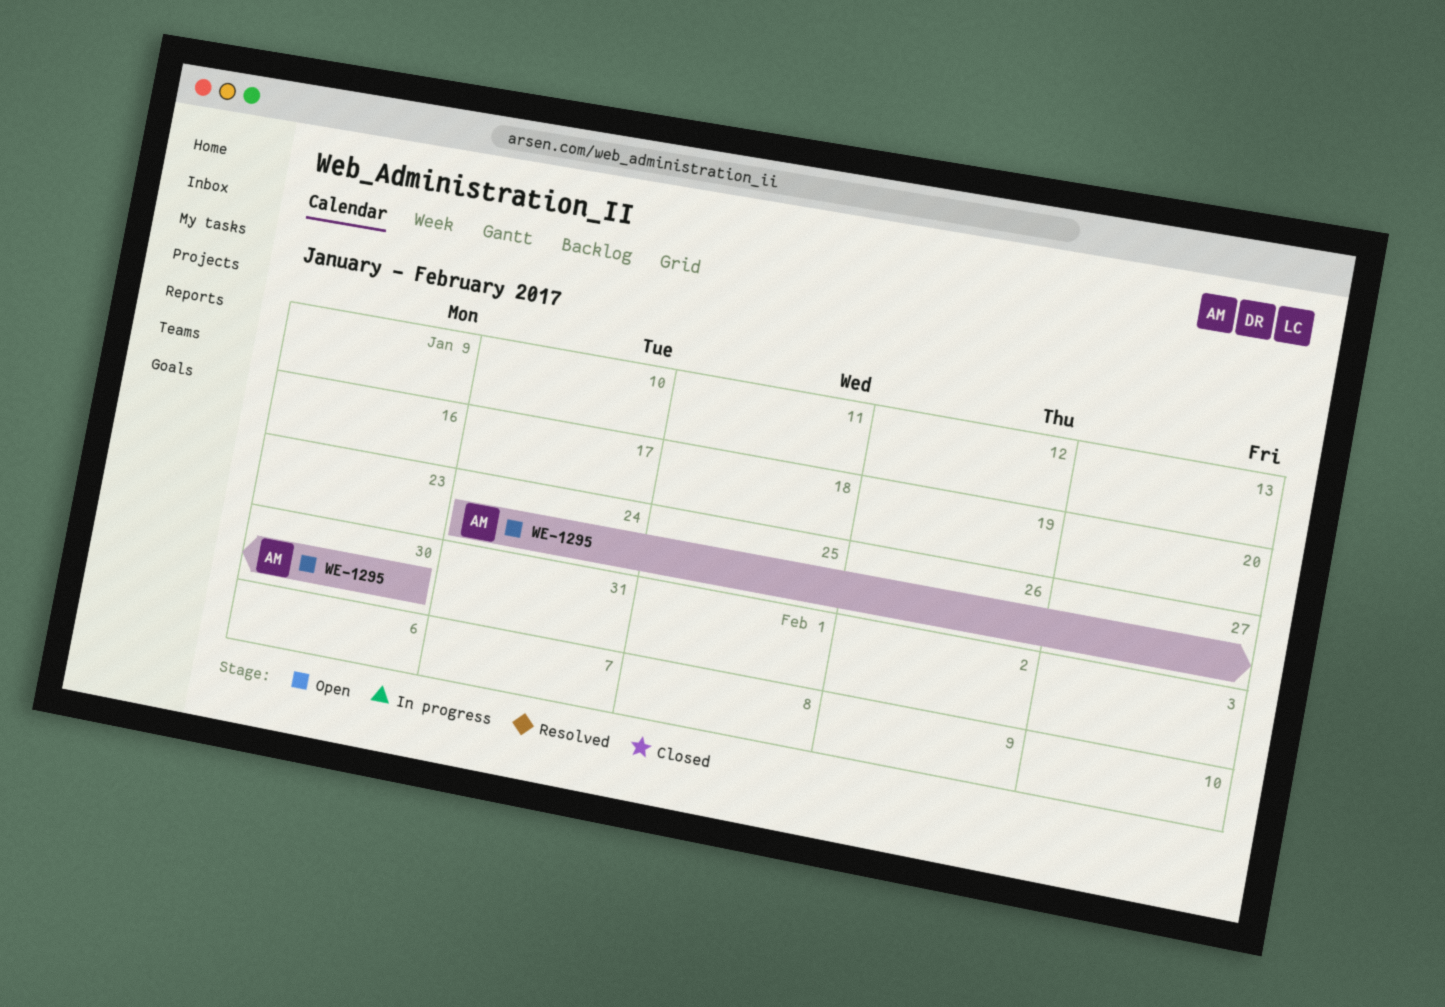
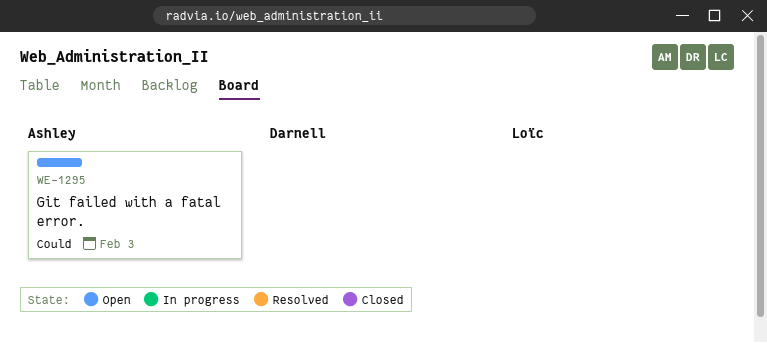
WE-1295, due: Jan 30 -> Feb 3

